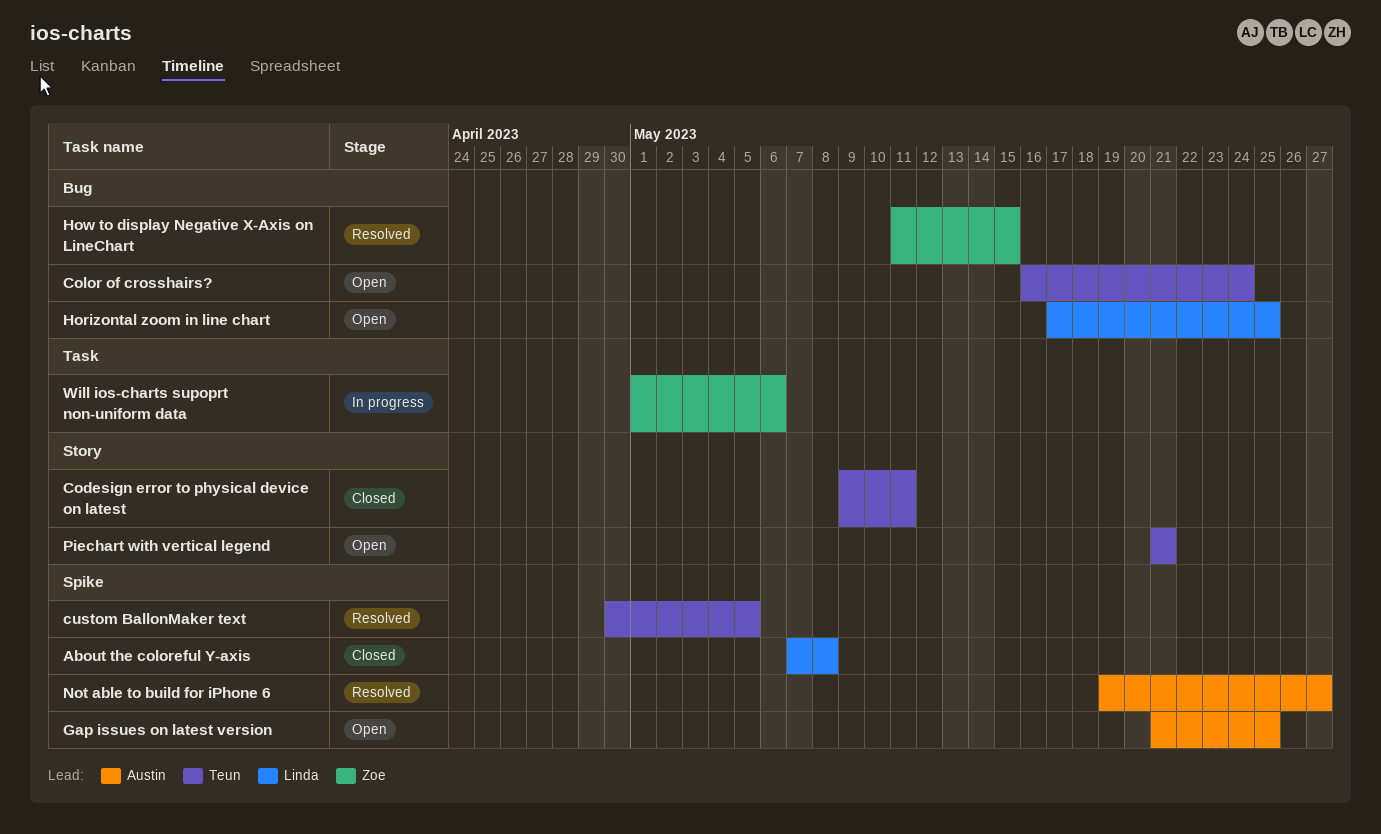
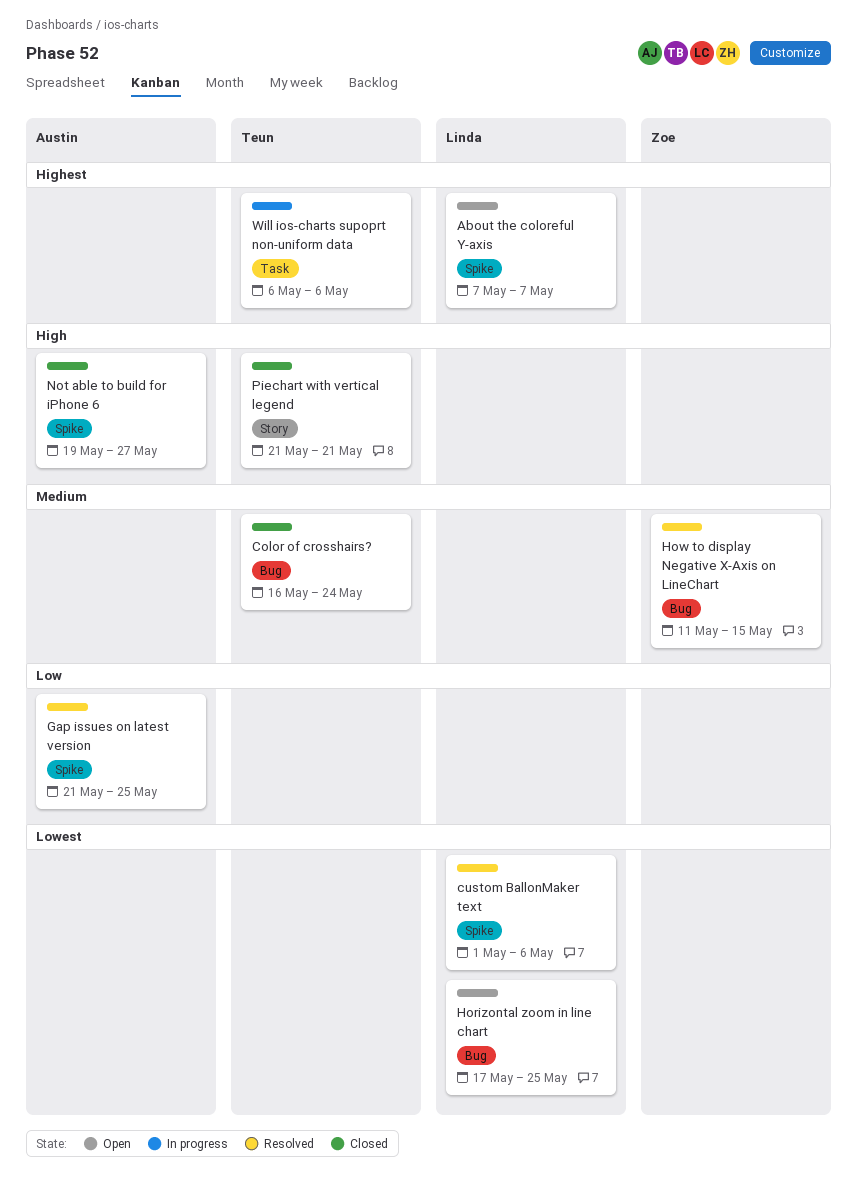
About the coloreful Y-axis, status: Closed -> Open
About the coloreful Y-axis, due: May 8 -> May 7
Codesign error to physical device on latest: present -> none
Color of crosshairs?, status: Open -> Closed
custom BallonMaker text, owner: Teun -> Linda
custom BallonMaker text, start: Apr 30 -> May 1
custom BallonMaker text, due: May 5 -> May 6
Gap issues on latest version, status: Open -> Resolved
Not able to build for iPhone 6, status: Resolved -> Closed
Piechart with vertical legend, status: Open -> Closed
Will ios-charts supoprt non-uniform data, owner: Zoe -> Teun
Will ios-charts supoprt non-uniform data, start: May 1 -> May 6

